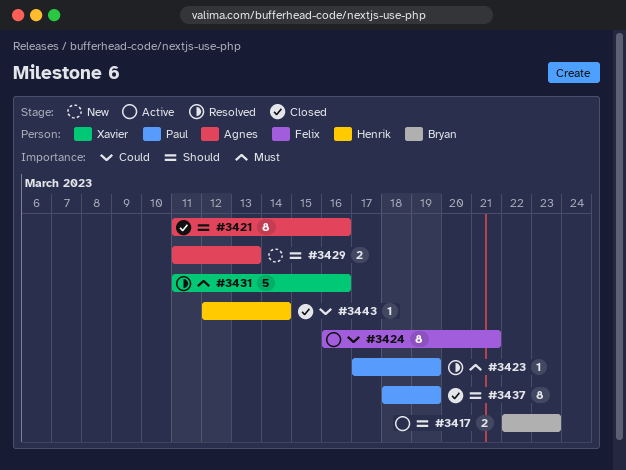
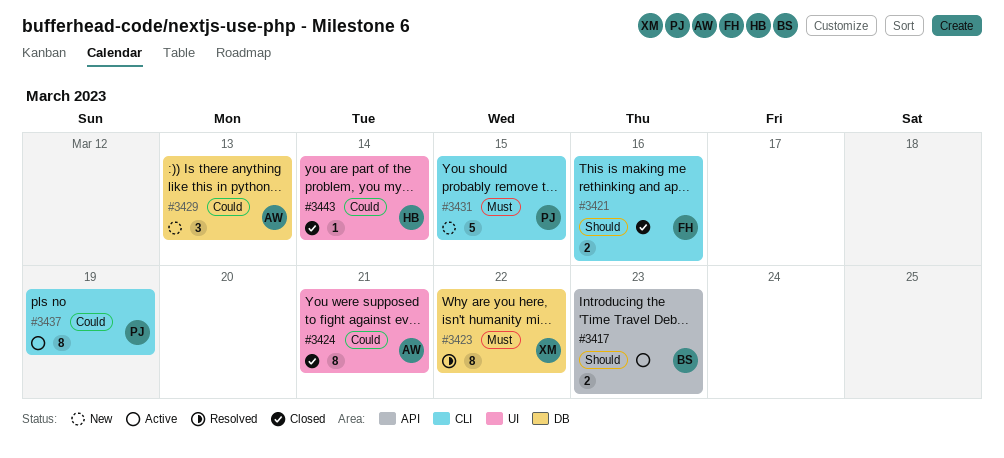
#3421, owner: Agnes -> Felix
#3421, estimate: 8 -> 2
#3423, owner: Paul -> Xavier
#3423, estimate: 1 -> 8
#3423, due: Mar 19 -> Mar 22
#3424, status: Active -> Closed
#3424, owner: Felix -> Agnes
#3429, priority: Should -> Could
#3429, estimate: 2 -> 3
#3431, status: Resolved -> New
#3431, owner: Xavier -> Paul
#3431, due: Mar 16 -> Mar 15
#3437, status: Closed -> Active
#3437, priority: Should -> Could

